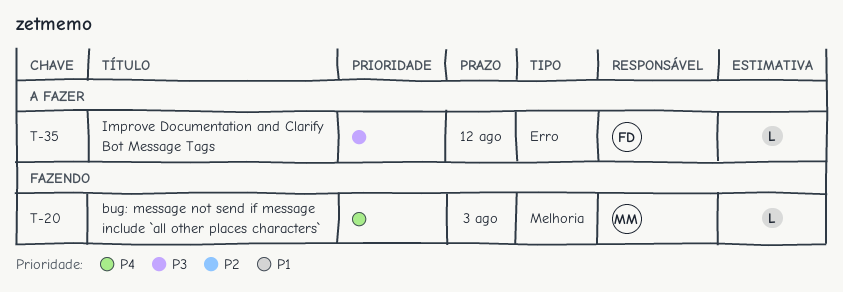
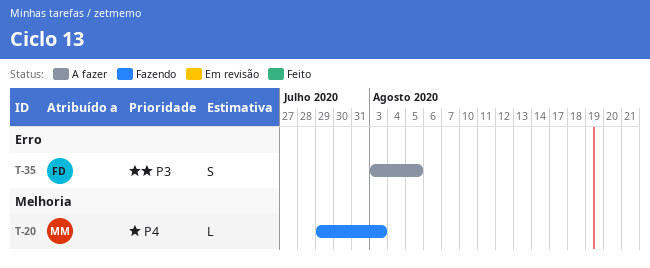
T-35, estimate: L -> S
T-35, due: Aug 12 -> Aug 5

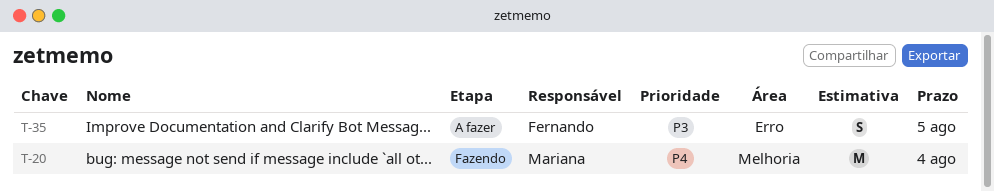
T-20, estimate: L -> M
T-20, due: Aug 3 -> Aug 4

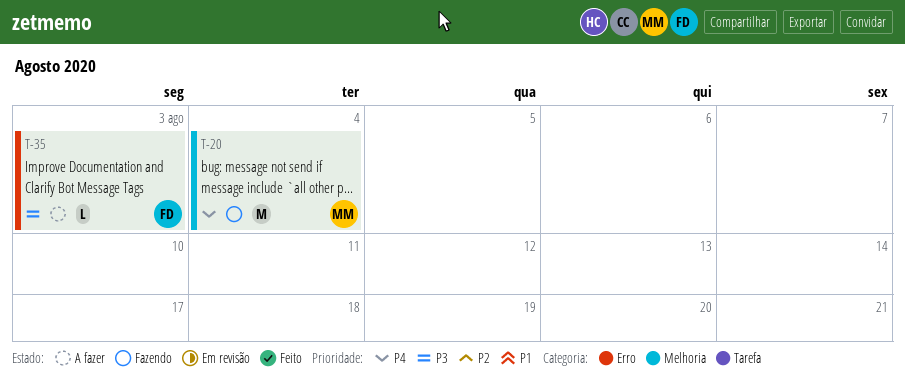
T-35, estimate: S -> L
T-35, due: Aug 5 -> Aug 3

